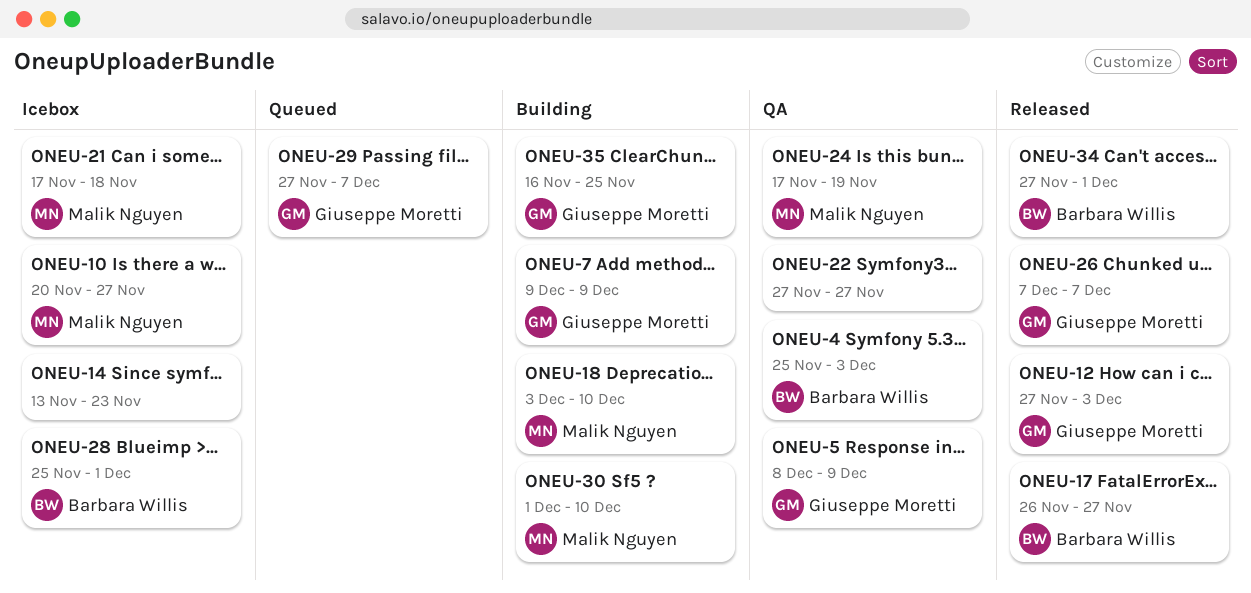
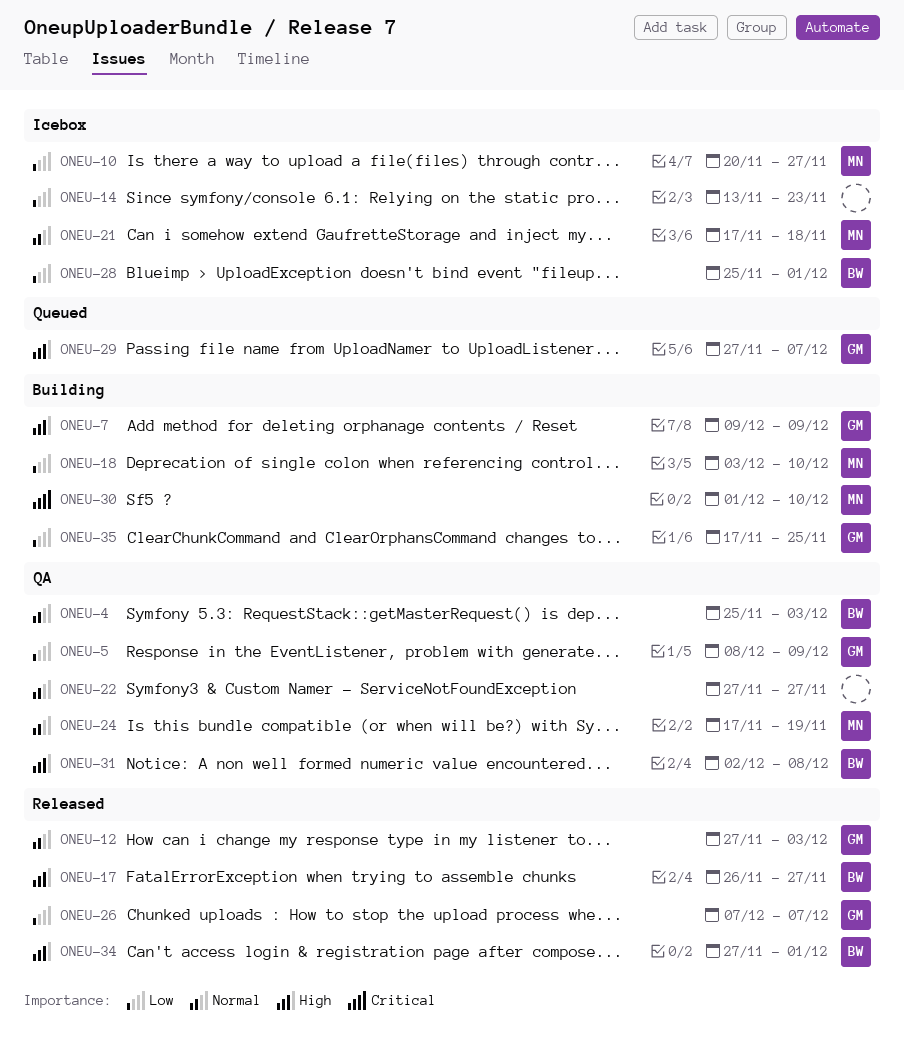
ONEU-31: none -> present
ONEU-35, start: Nov 16 -> Nov 17

